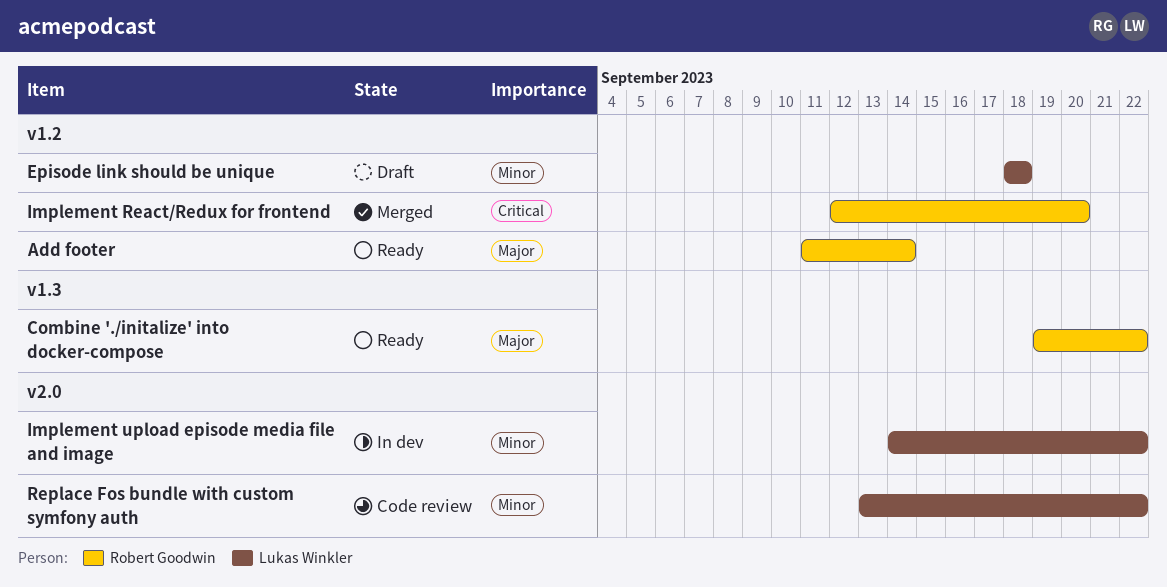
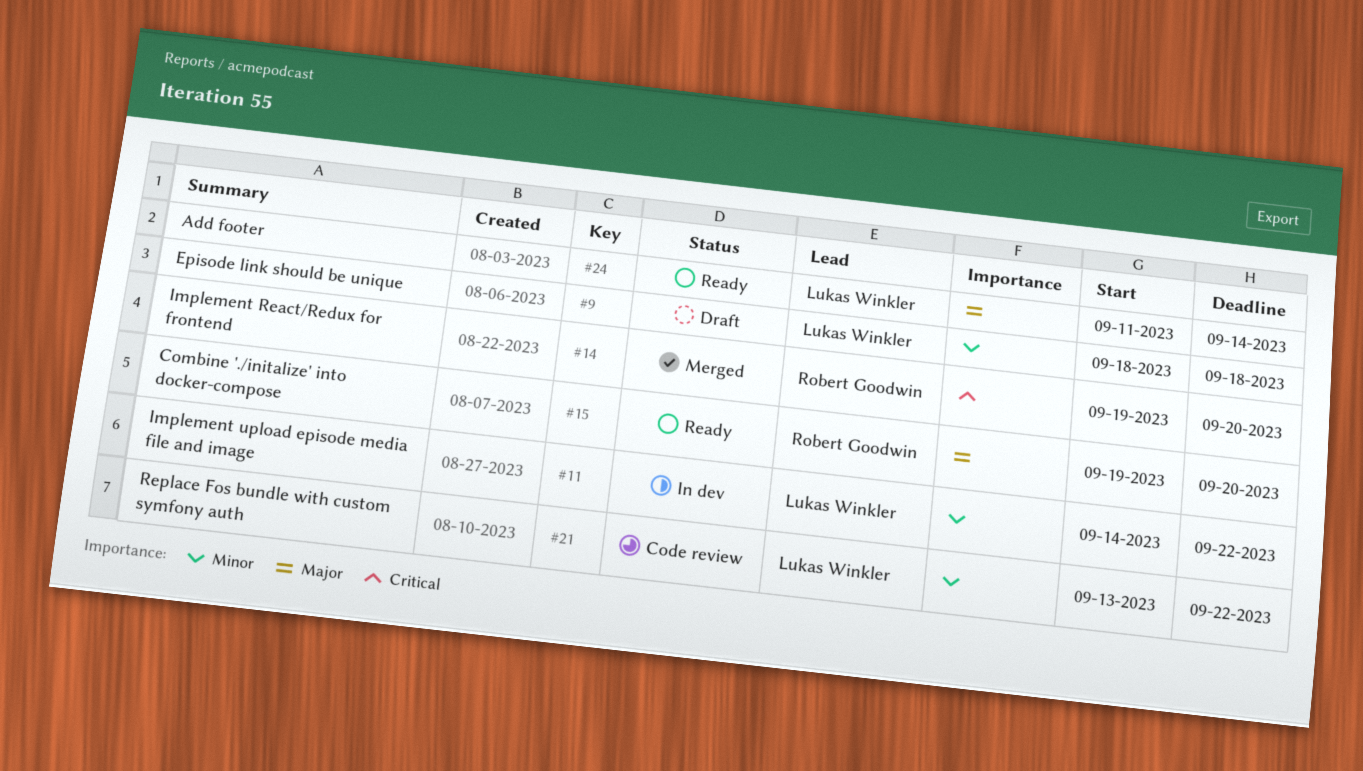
Add footer, owner: Robert Goodwin -> Lukas Winkler
Combine './initalize' into docker-compose, due: Sep 22 -> Sep 20
Implement React/Redux for frontend, start: Sep 12 -> Sep 19

